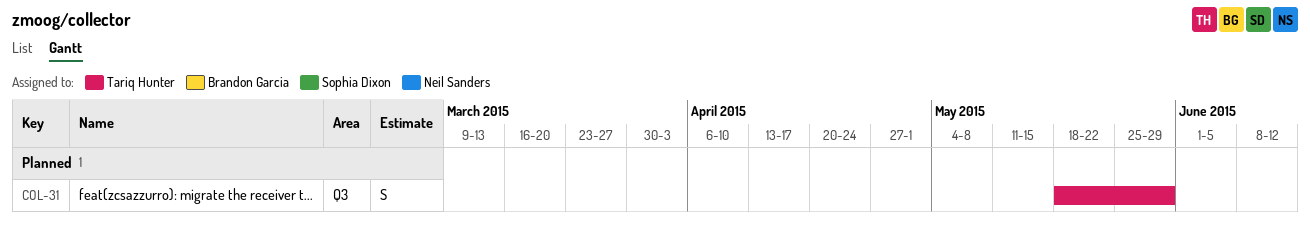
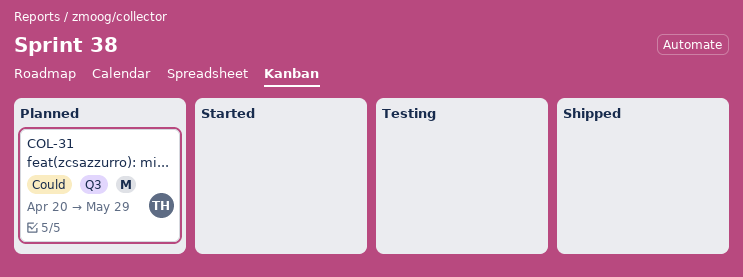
COL-31, estimate: S -> M
COL-31, start: May 18 -> Apr 20

